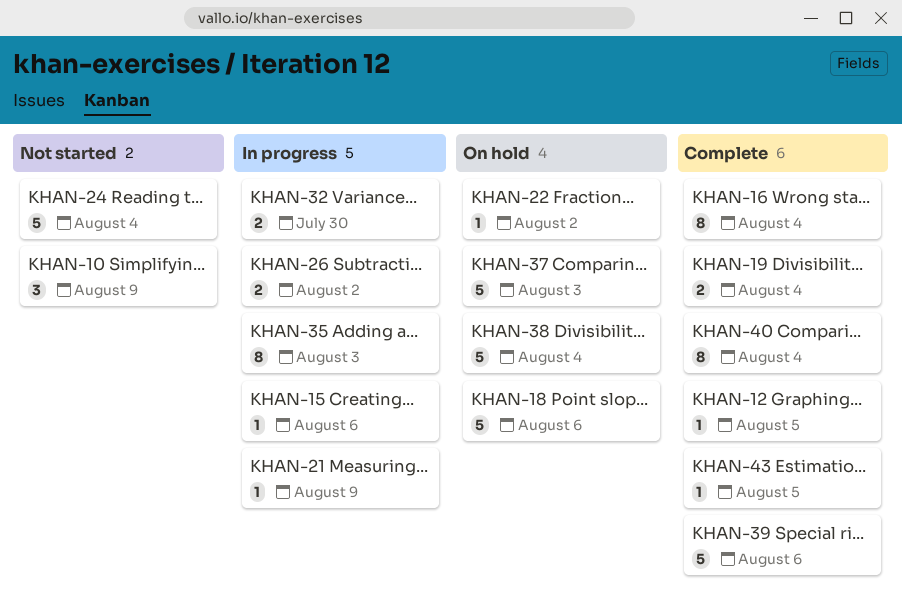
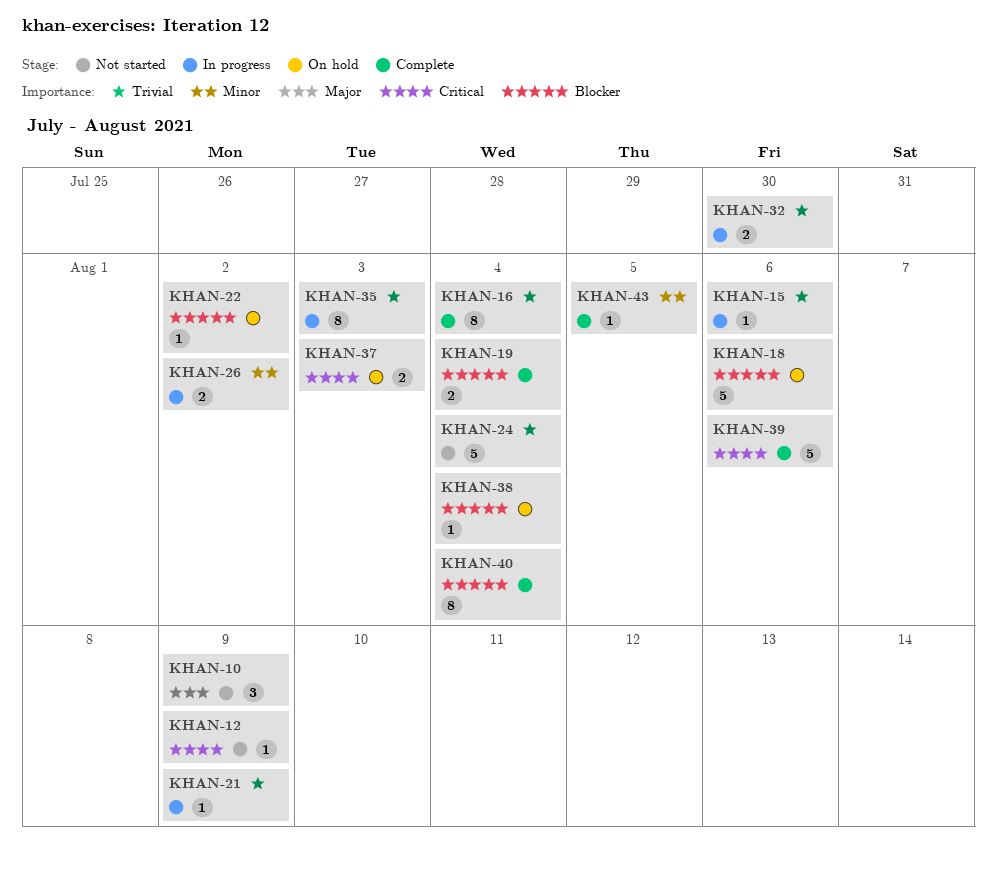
KHAN-12, status: Complete -> Not started
KHAN-12, due: Aug 5 -> Aug 9
KHAN-37, estimate: 5 -> 2
KHAN-38, estimate: 5 -> 1

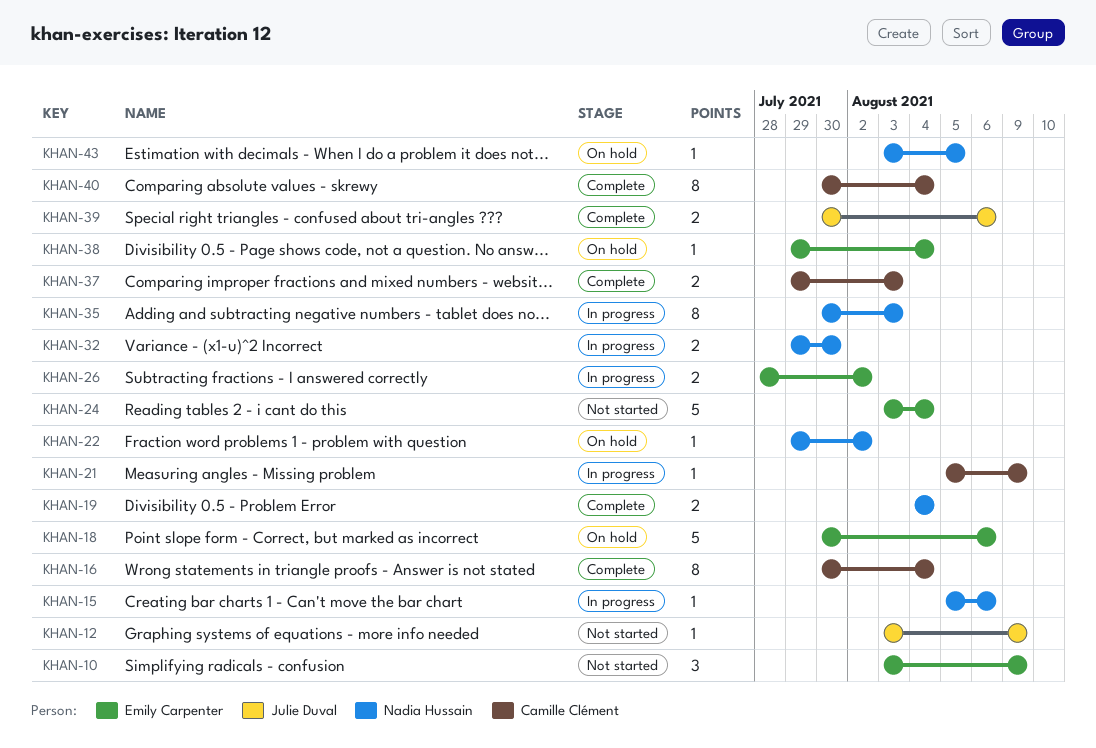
KHAN-37, status: On hold -> Complete
KHAN-39, estimate: 5 -> 2
KHAN-43, status: Complete -> On hold

